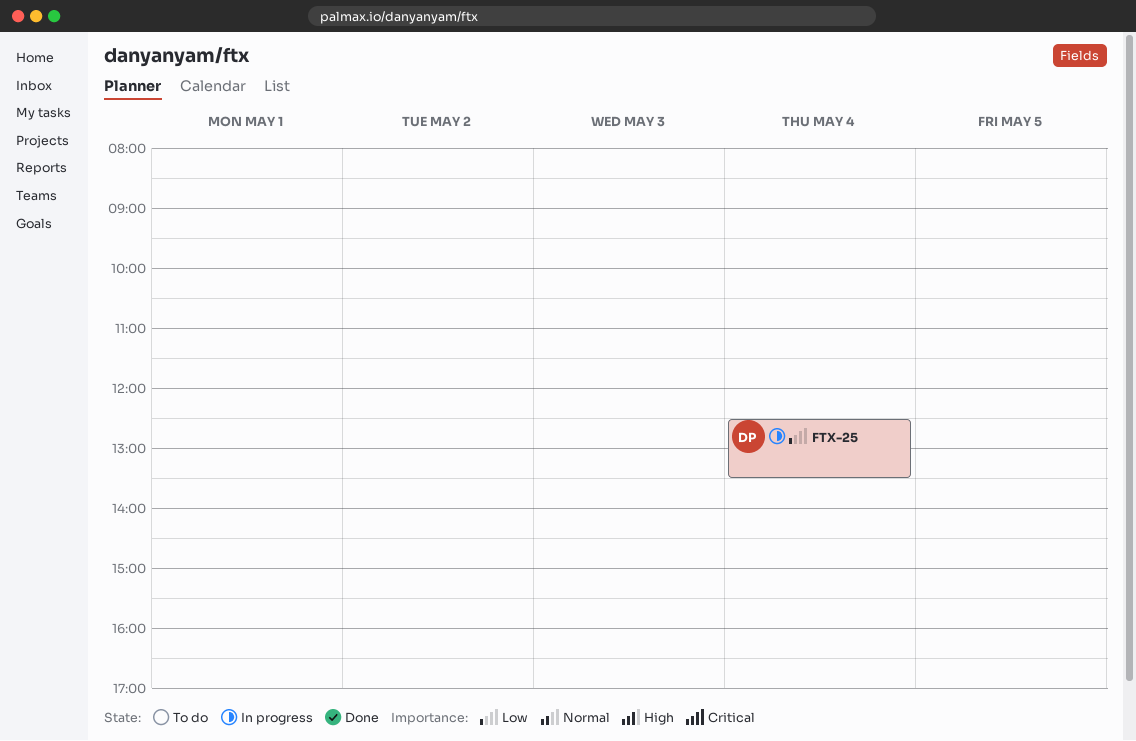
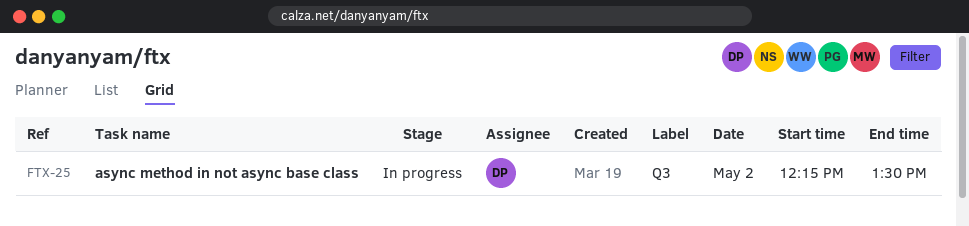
FTX-25, day: May 4 -> May 2
FTX-25, begins: 12:30 -> 12:15

